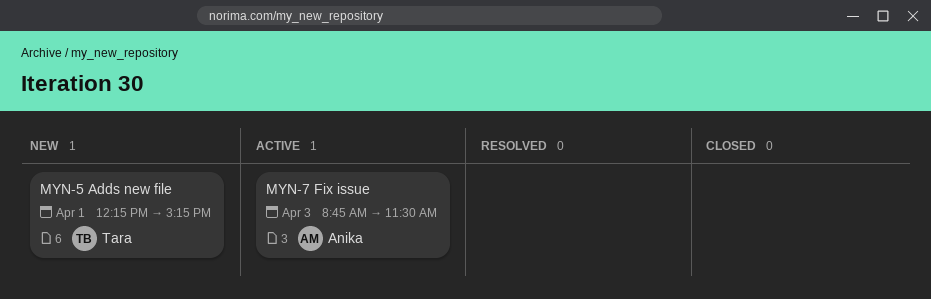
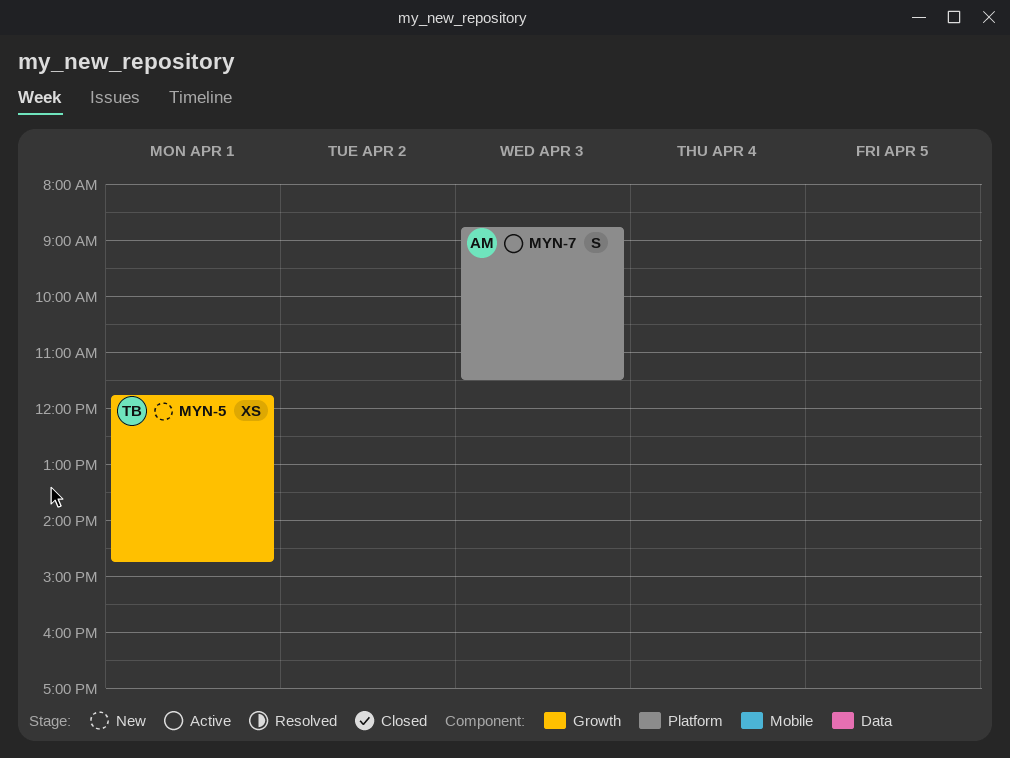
MYN-5, begins: 12:15 -> 11:45
MYN-5, ends: 15:15 -> 14:45

